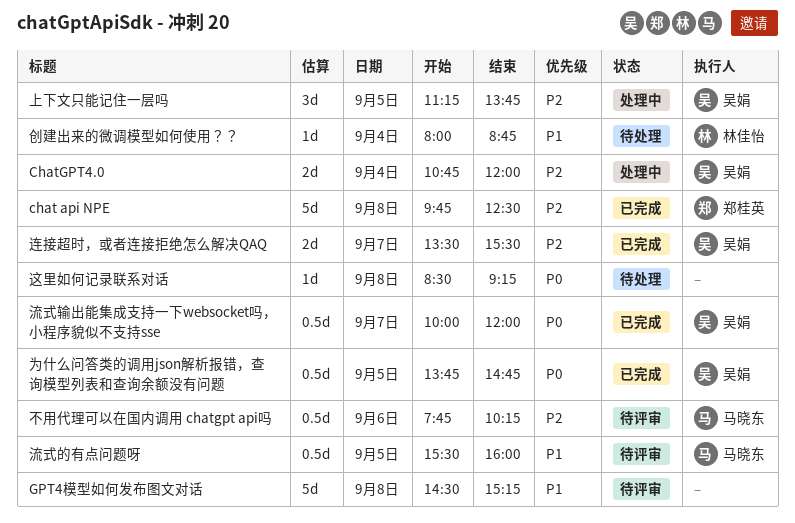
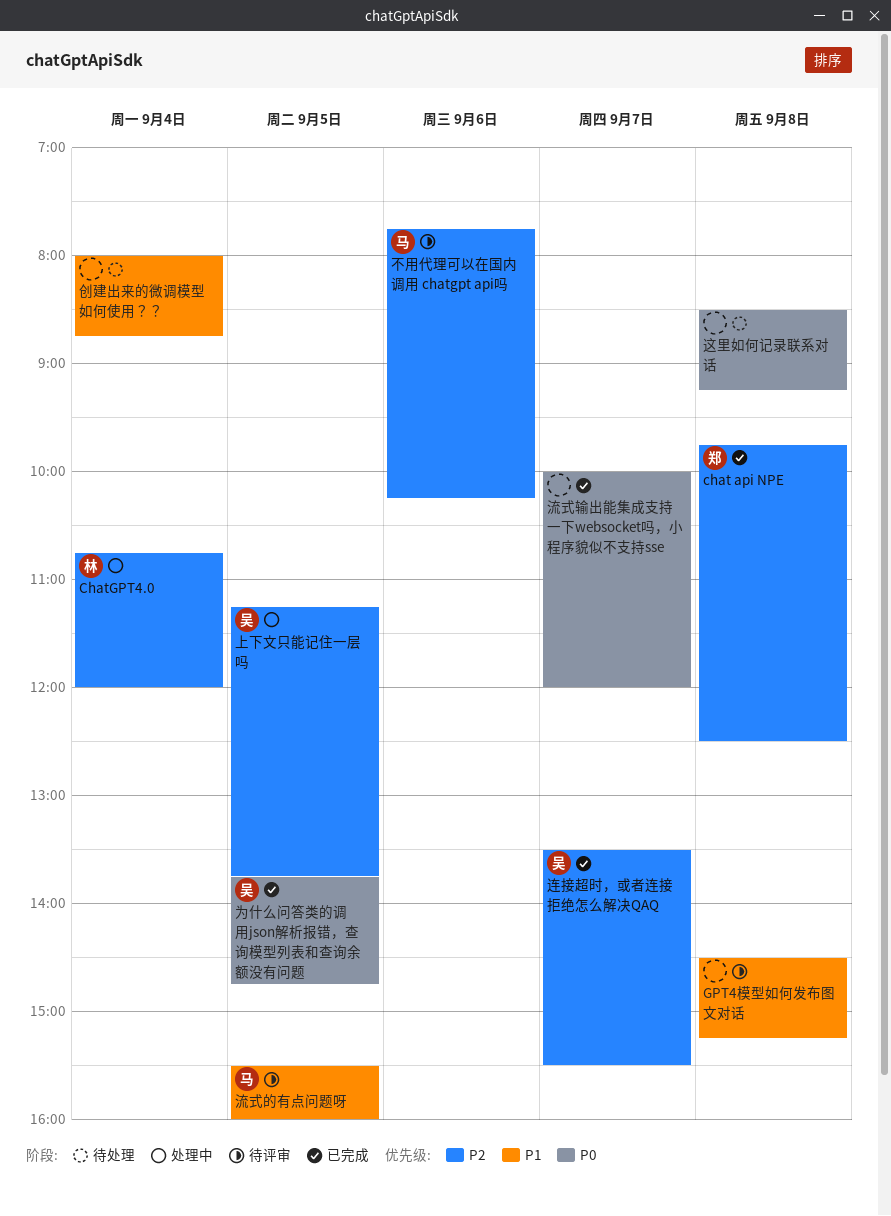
ChatGPT4.0, owner: 吴娟 -> 林佳怡
创建出来的微调模型如何使用？？, owner: 林佳怡 -> none
流式输出能集成支持一下websocket吗，小程序貌似不支持sse, owner: 吴娟 -> none

